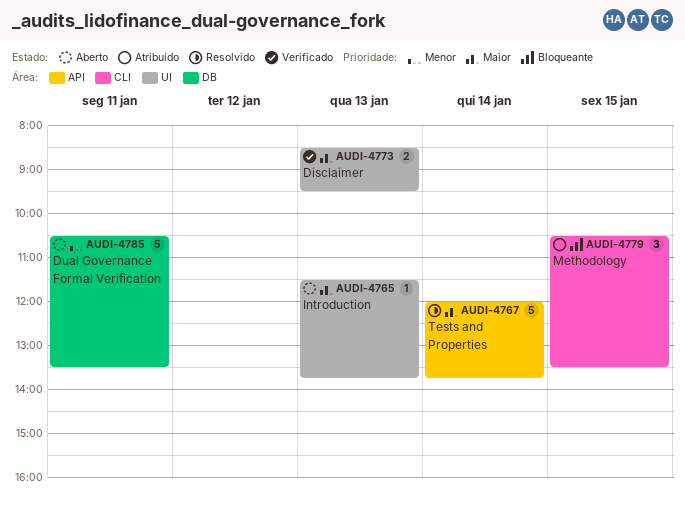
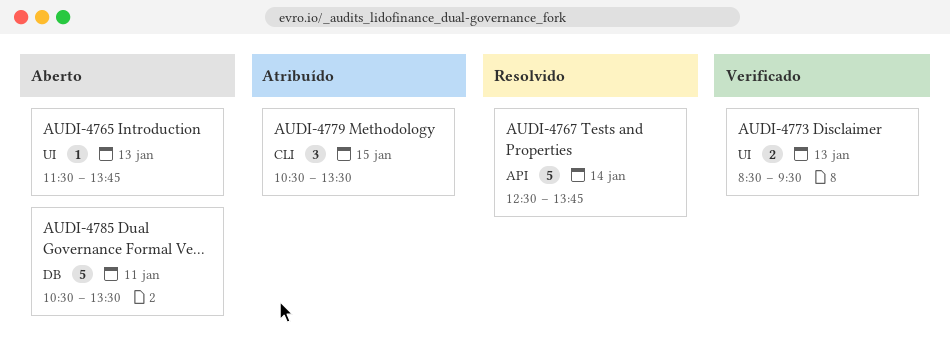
AUDI-4767, begins: 12:00 -> 12:30

